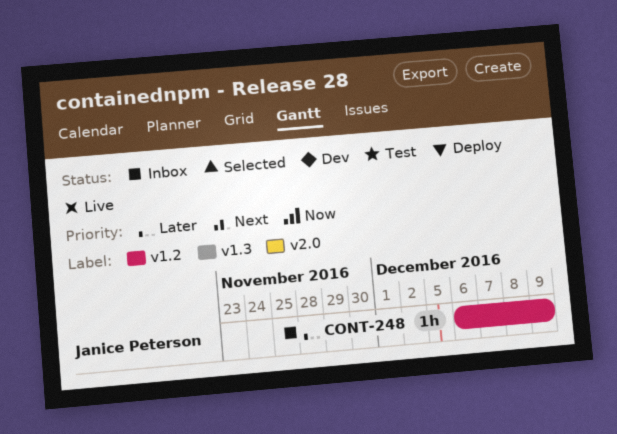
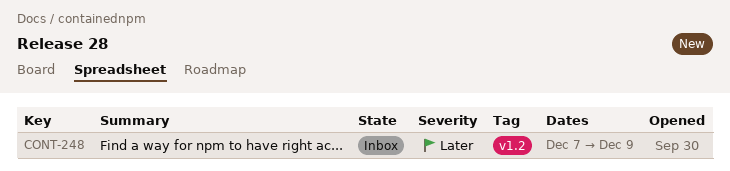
CONT-248, start: Dec 6 -> Dec 7

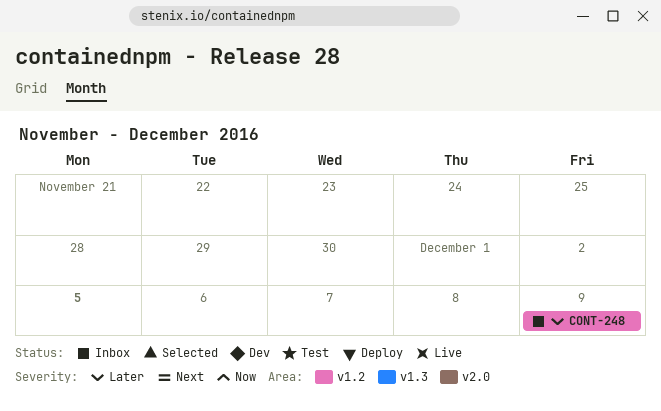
CONT-248, start: Dec 7 -> Dec 9

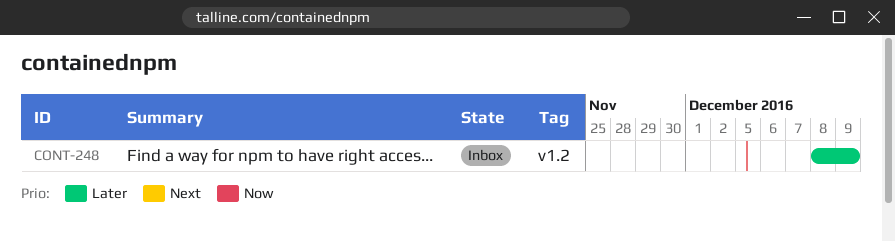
CONT-248, start: Dec 9 -> Dec 8

